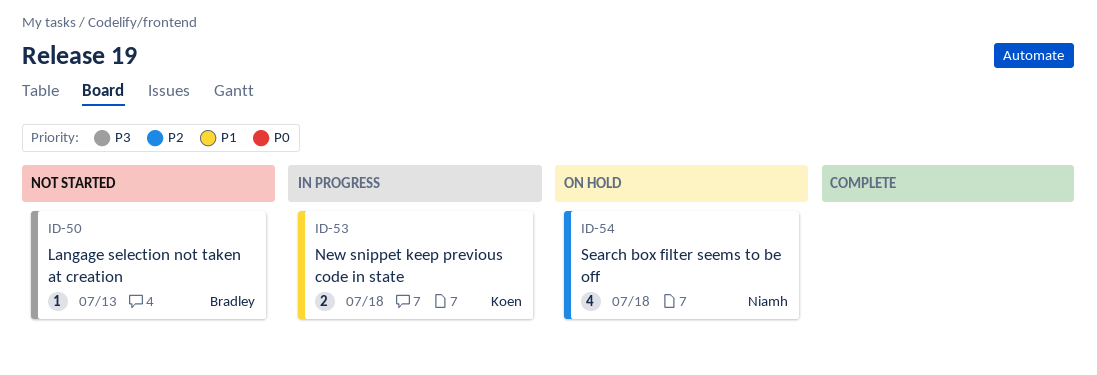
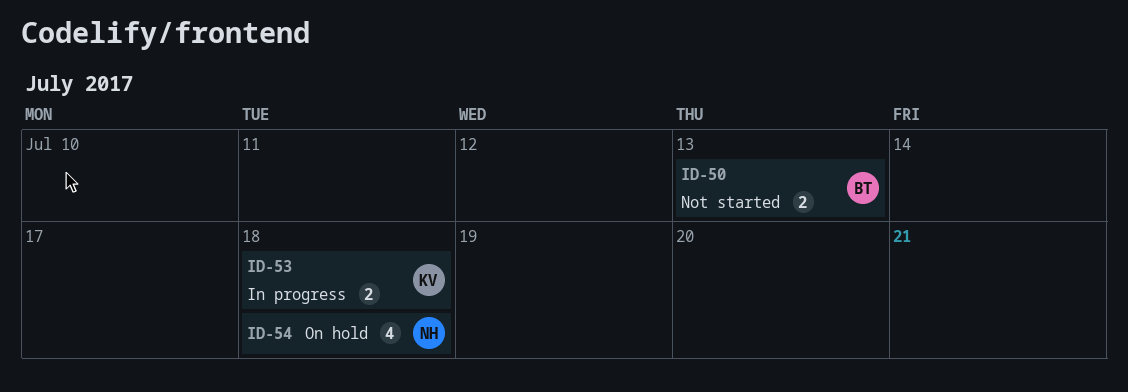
ID-50, estimate: 1 -> 2

